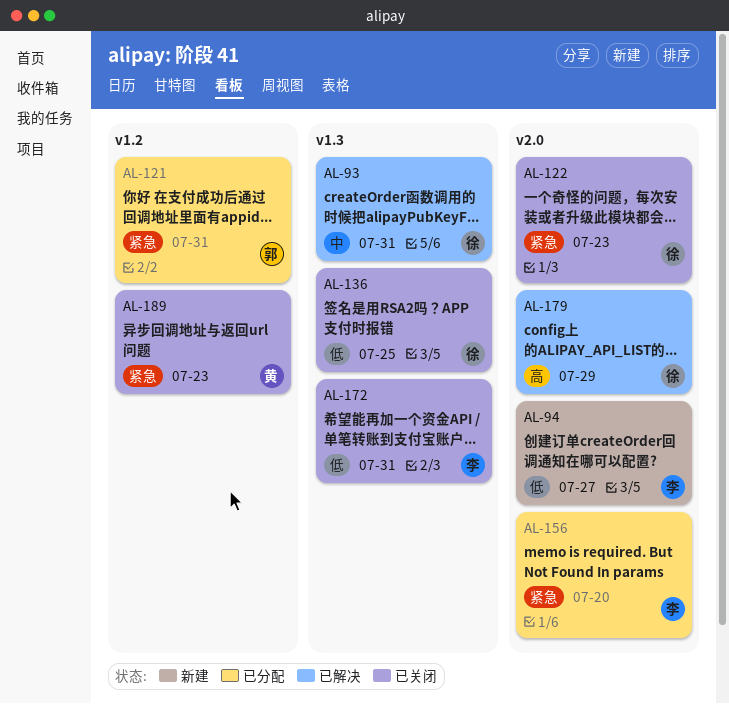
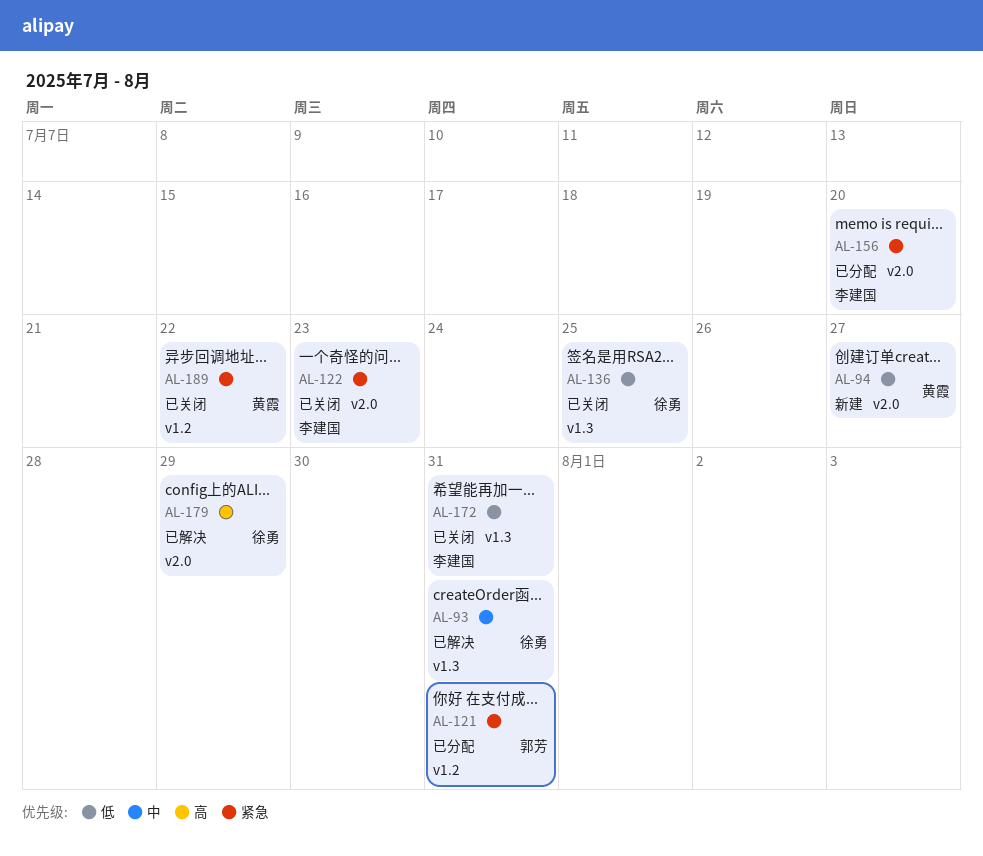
AL-94, owner: 李建国 -> 黄霞
AL-122, owner: 徐勇 -> 李建国
AL-189, due: Jul 23 -> Jul 22

